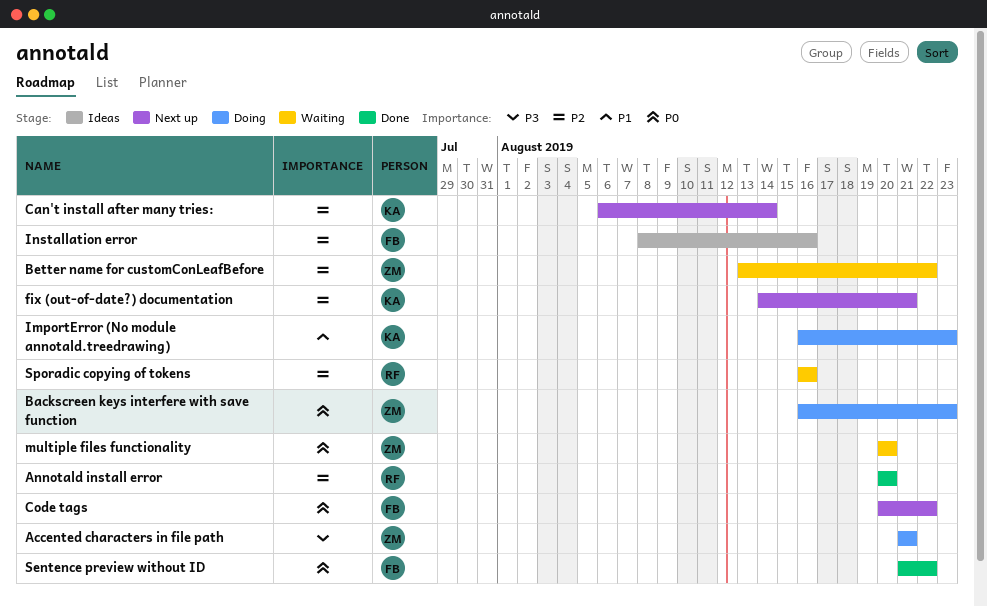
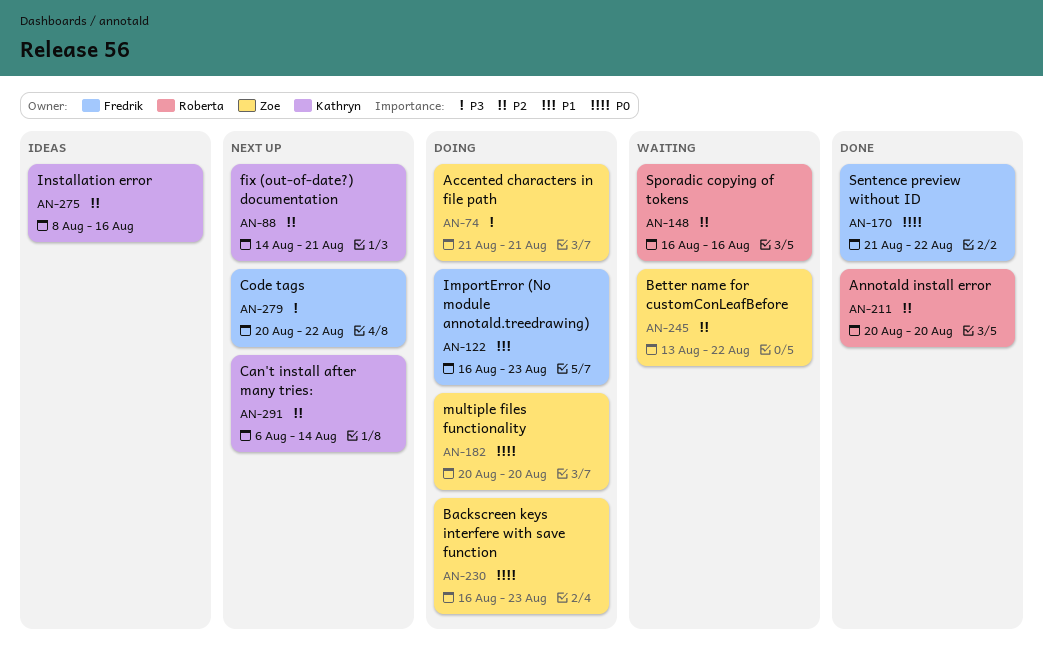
Code tags, priority: P0 -> P3
ImportError (No module annotald.treedrawing), owner: Kathryn -> Fredrik
Installation error, owner: Fredrik -> Kathryn
multiple files functionality, status: Waiting -> Doing

